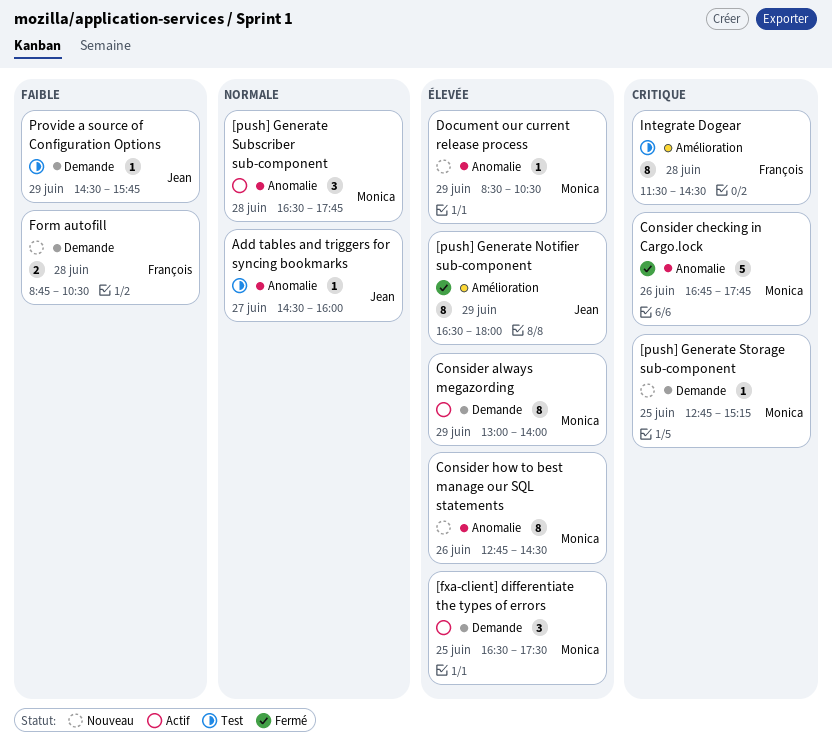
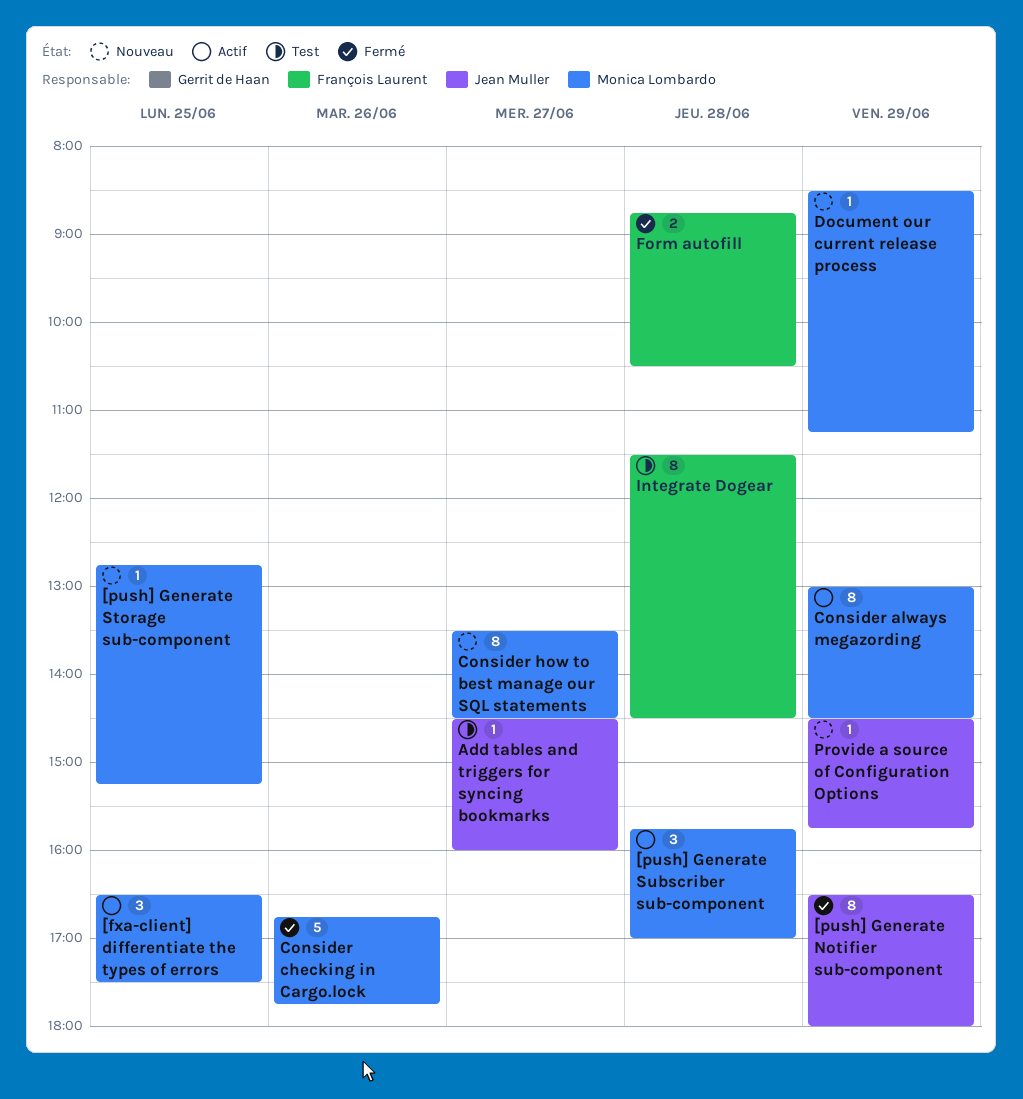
[push] Generate Subscriber sub-component, begins: 16:30 -> 15:45
[push] Generate Subscriber sub-component, ends: 17:45 -> 17:00
Consider always megazording, ends: 14:00 -> 14:30
Consider how to best manage our SQL statements, day: Jun 26 -> Jun 27
Consider how to best manage our SQL statements, begins: 12:45 -> 13:30
Document our current release process, ends: 10:30 -> 11:15
Form autofill, status: Nouveau -> Fermé
Provide a source of Configuration Options, status: Test -> Nouveau

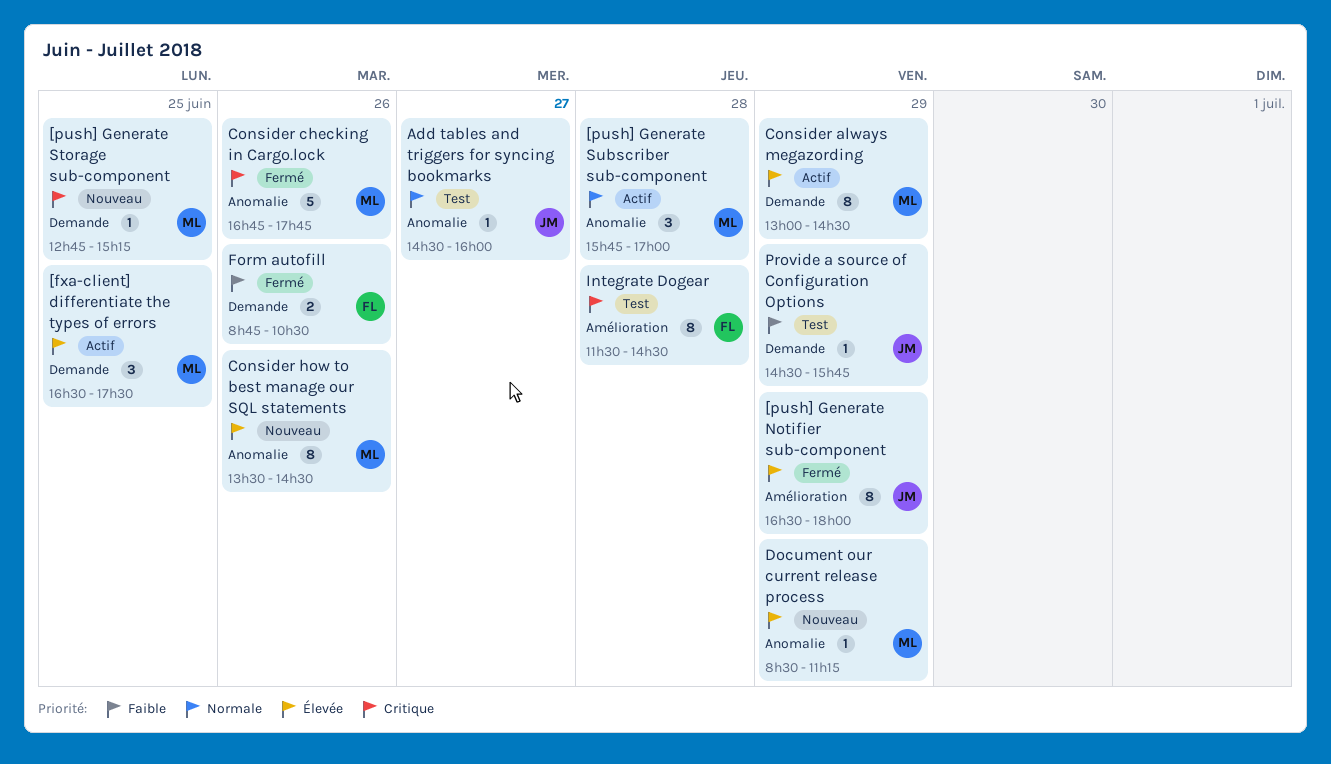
Consider how to best manage our SQL statements, day: Jun 27 -> Jun 26
Form autofill, day: Jun 28 -> Jun 26
Provide a source of Configuration Options, status: Nouveau -> Test

